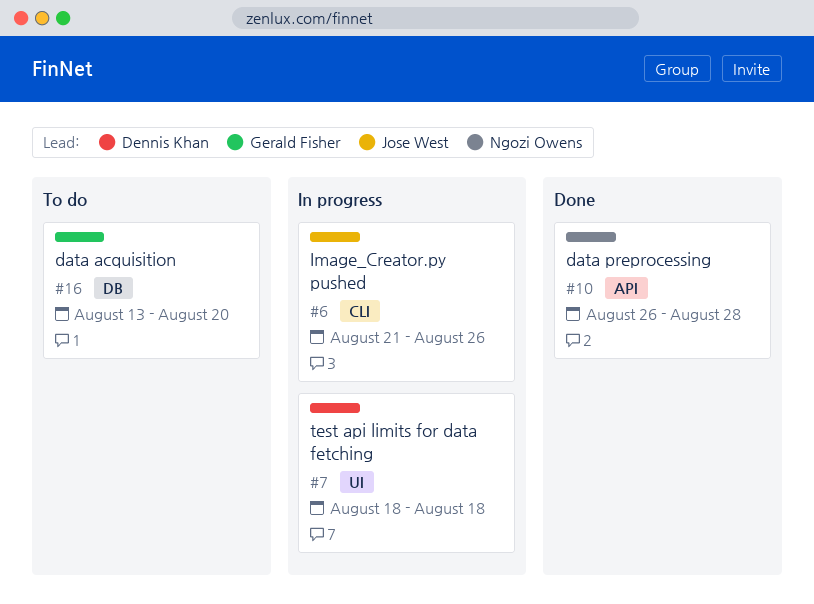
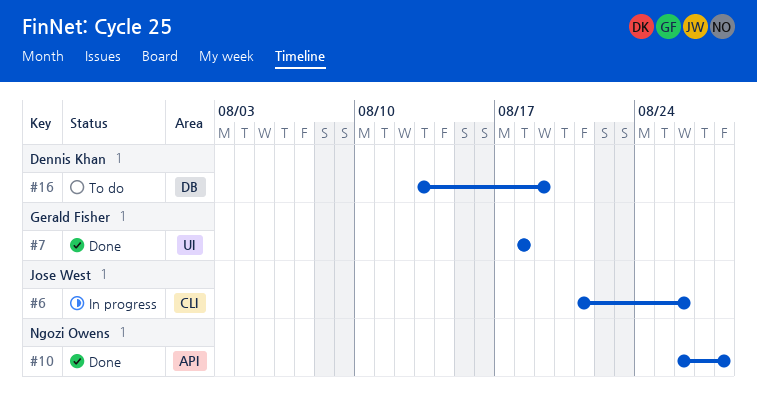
#7, status: In progress -> Done
#7, owner: Dennis Khan -> Gerald Fisher
#16, owner: Gerald Fisher -> Dennis Khan
#16, due: Aug 20 -> Aug 19

